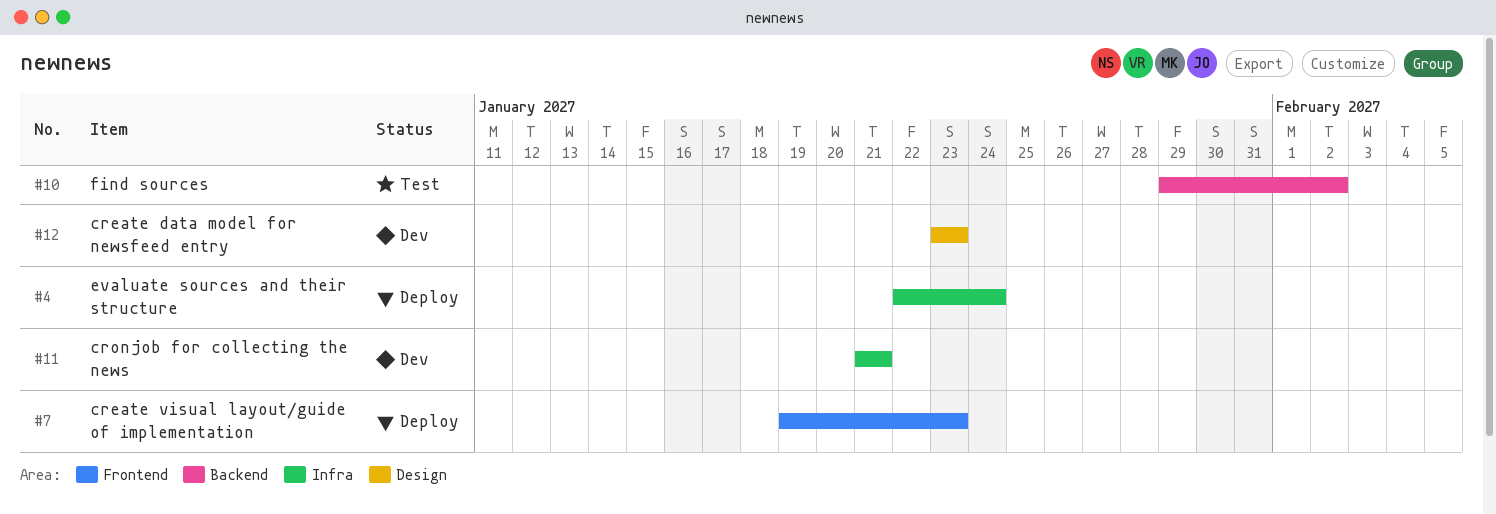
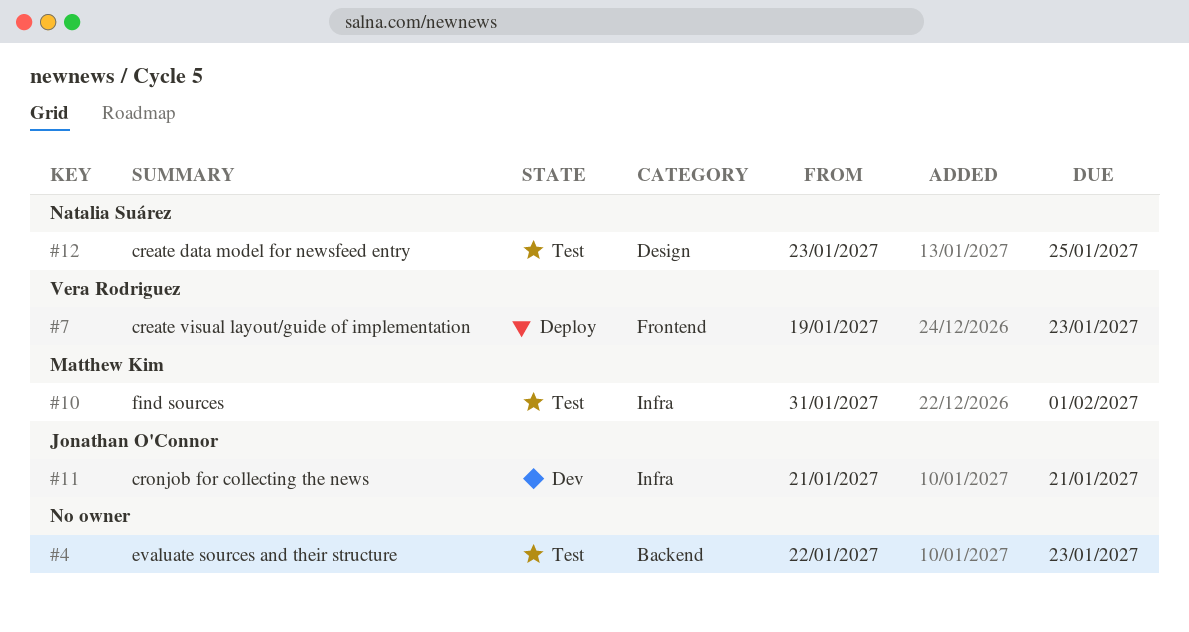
#4, status: Deploy -> Test
#4, label: Infra -> Backend
#4, due: Jan 24 -> Jan 23
#10, label: Backend -> Infra
#10, start: Jan 29 -> Jan 31
#10, due: Feb 2 -> Feb 1
#12, status: Dev -> Test
#12, due: Jan 23 -> Jan 25

